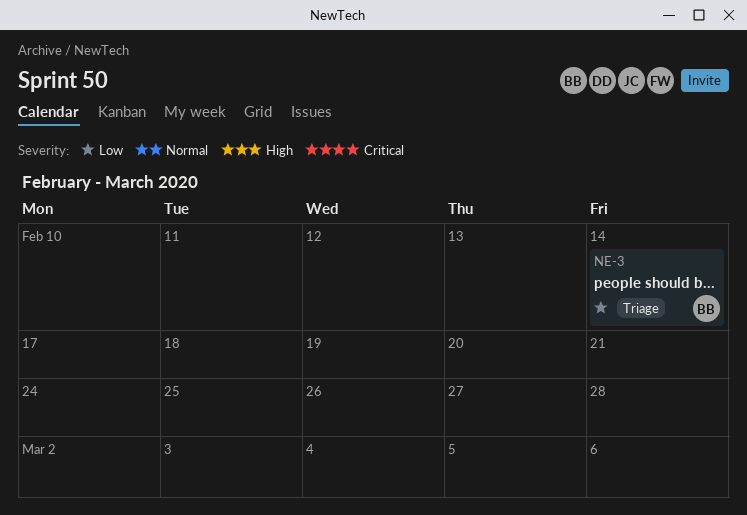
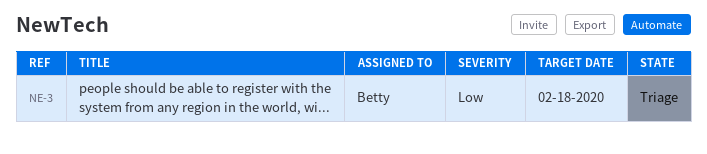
NE-3, due: Feb 14 -> Feb 18

